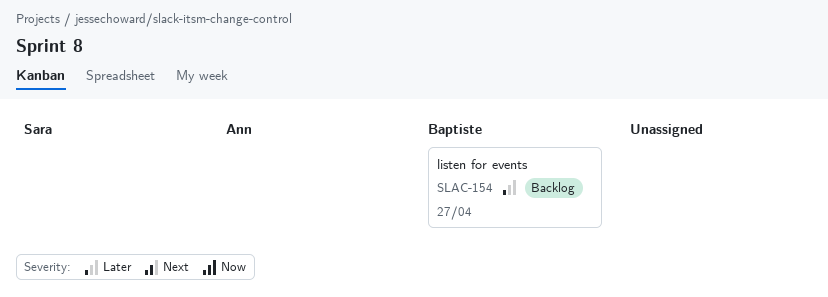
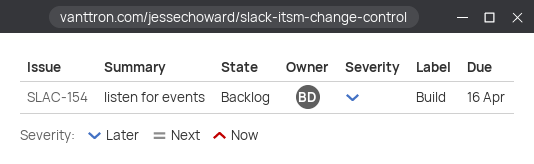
SLAC-154, due: Apr 27 -> Apr 16

